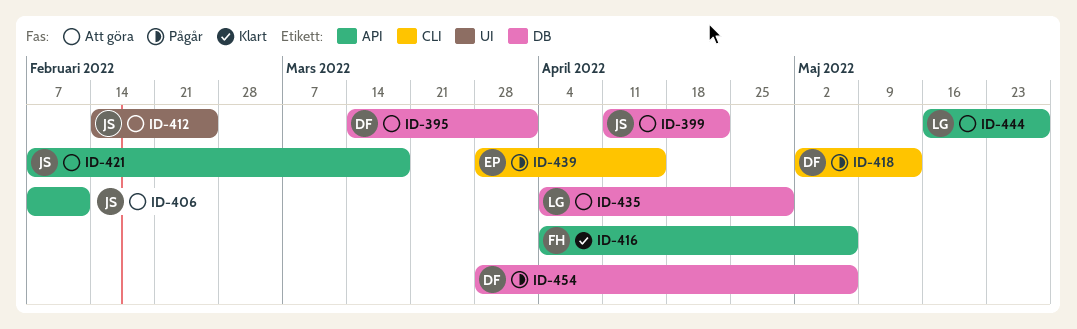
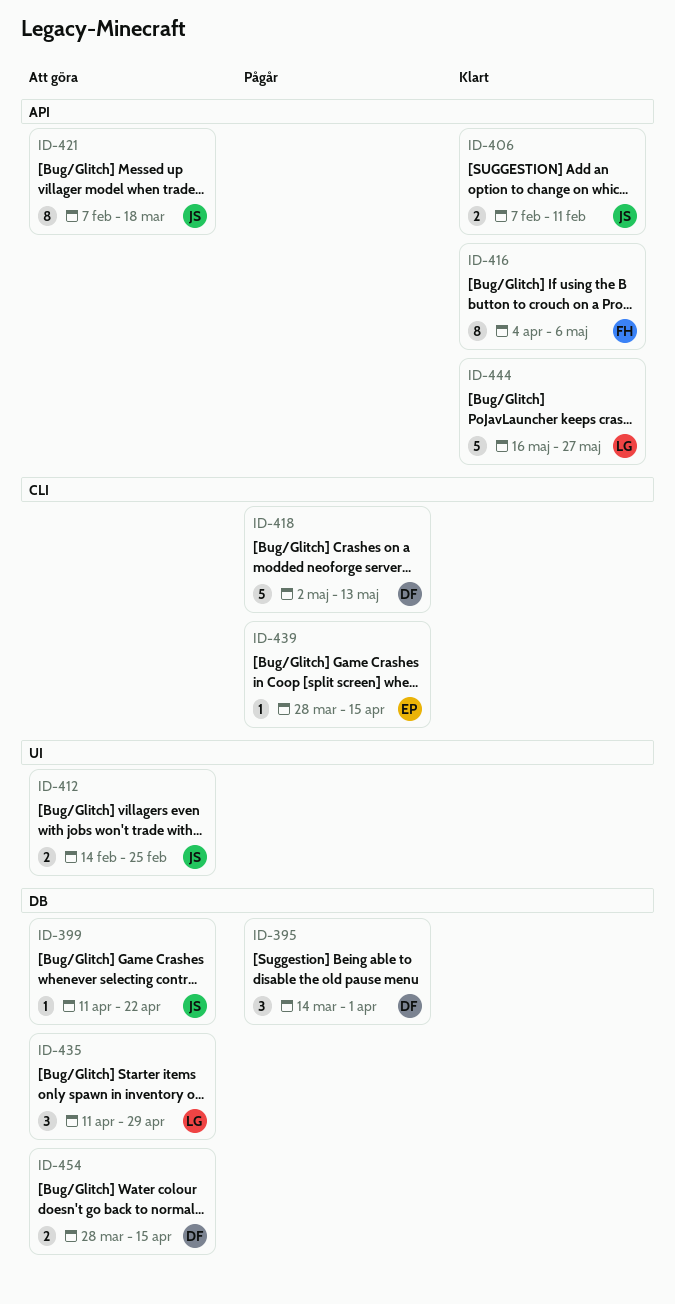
ID-395, status: Att göra -> Pågår
ID-406, status: Att göra -> Klart
ID-435, start: Apr 4 -> Apr 11
ID-444, status: Att göra -> Klart
ID-454, status: Pågår -> Att göra
ID-454, due: May 6 -> Apr 15

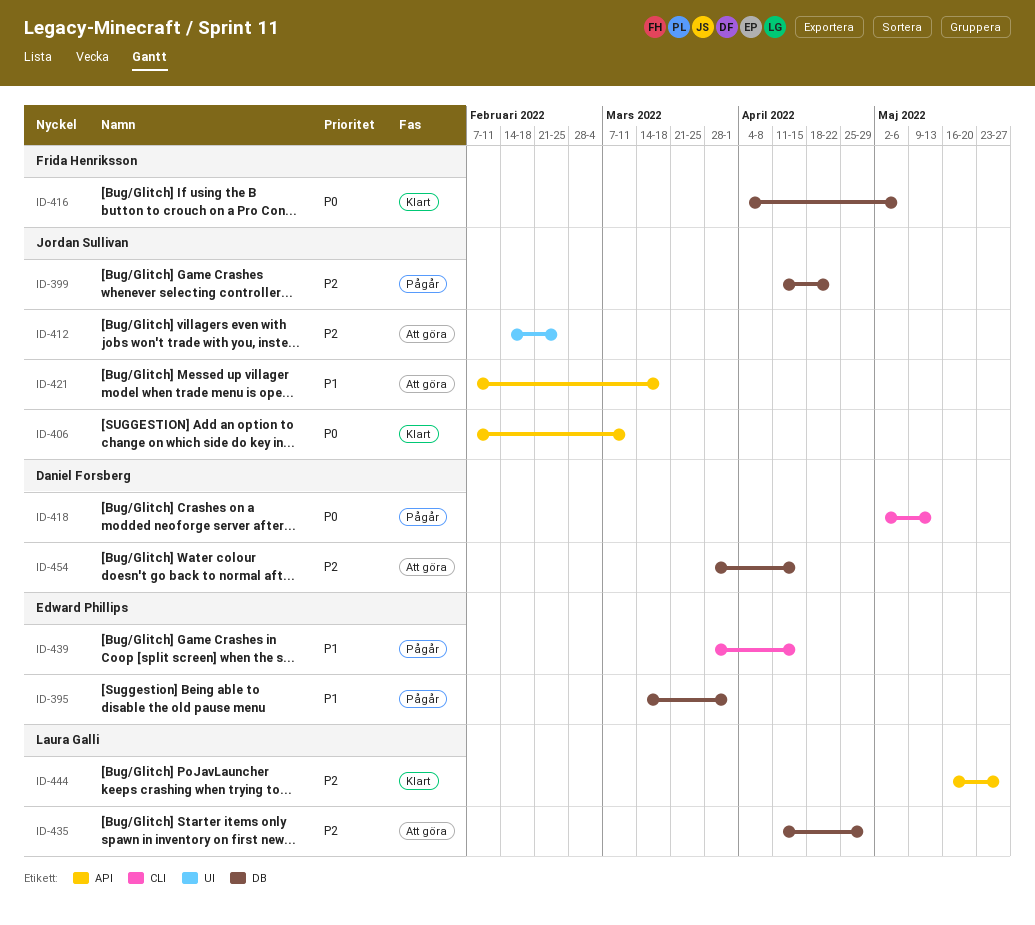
ID-395, owner: Daniel Forsberg -> Edward Phillips
ID-399, status: Att göra -> Pågår
ID-406, due: Feb 11 -> Mar 11
ID-416, label: API -> DB

